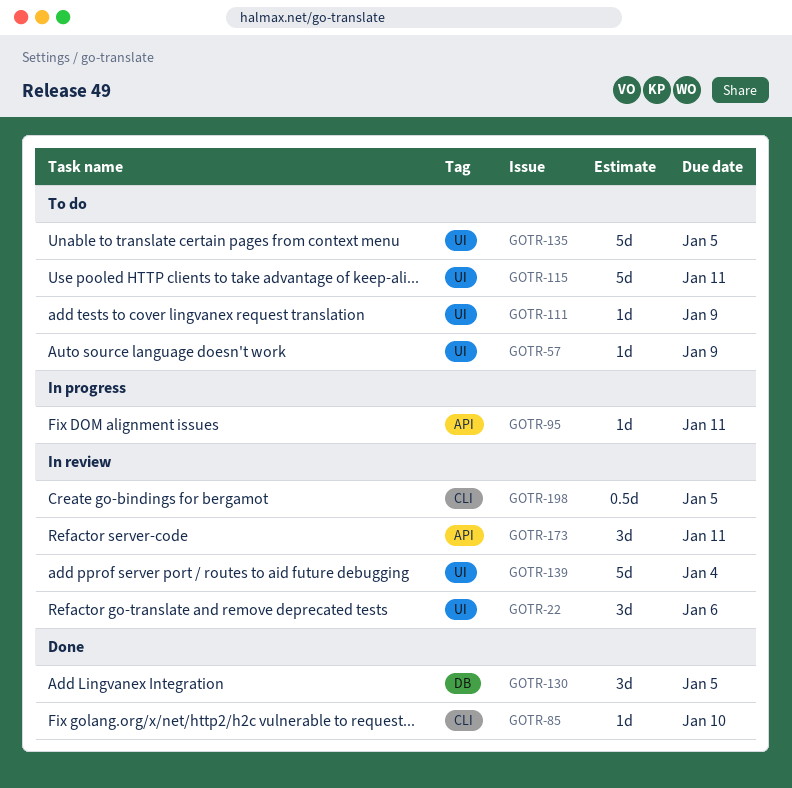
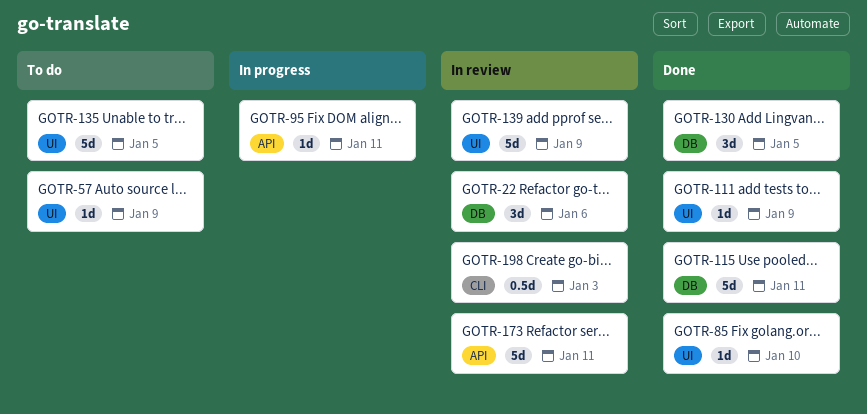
GOTR-22, label: UI -> DB
GOTR-85, label: CLI -> UI
GOTR-111, status: To do -> Done
GOTR-115, status: To do -> Done
GOTR-115, label: UI -> DB
GOTR-139, due: Jan 4 -> Jan 9
GOTR-173, estimate: 3d -> 5d
GOTR-198, due: Jan 5 -> Jan 3

